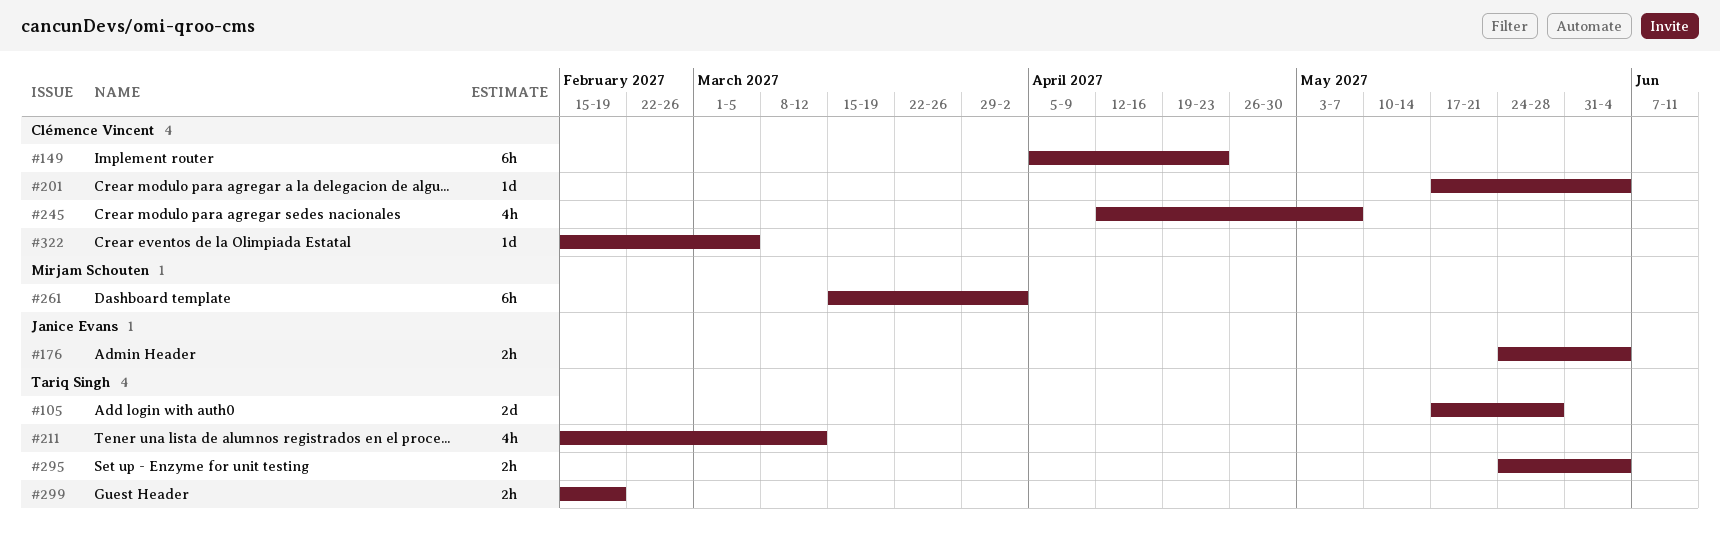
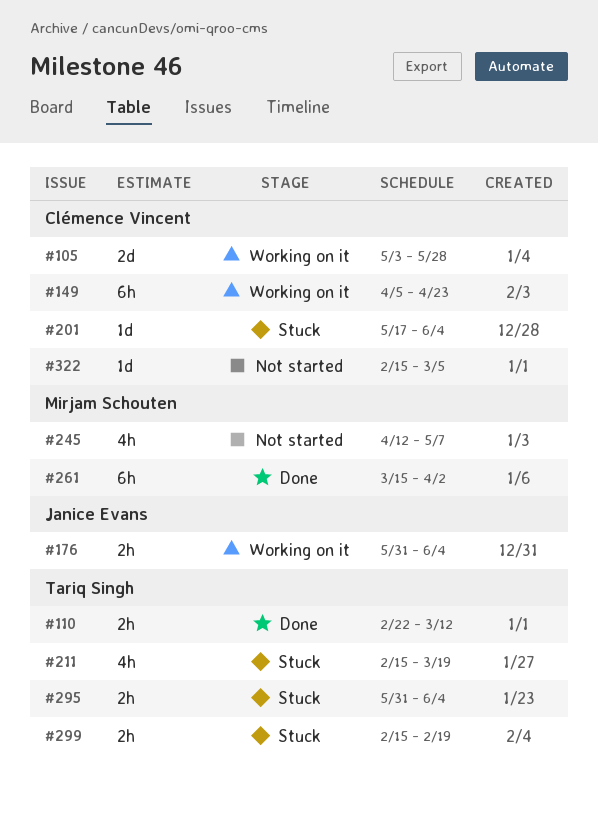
#105, owner: Tariq Singh -> Clémence Vincent
#105, start: May 17 -> May 3
#110: none -> present
#176, start: May 24 -> May 31
#211, due: Mar 12 -> Mar 19
#245, owner: Clémence Vincent -> Mirjam Schouten
#295, start: May 24 -> May 31

